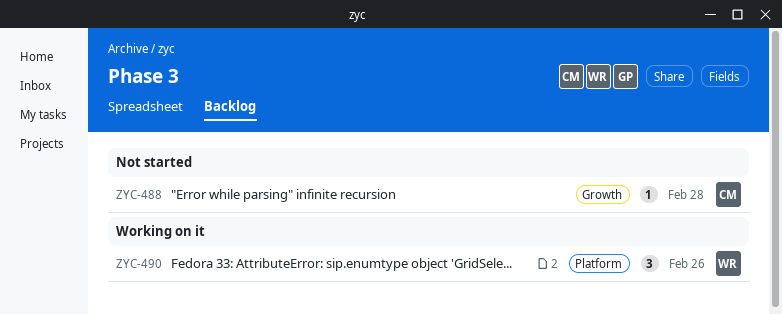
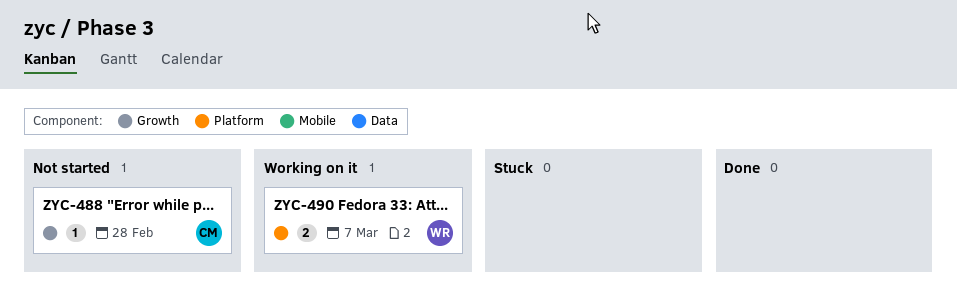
ZYC-490, estimate: 3 -> 2
ZYC-490, due: Feb 26 -> Mar 7

